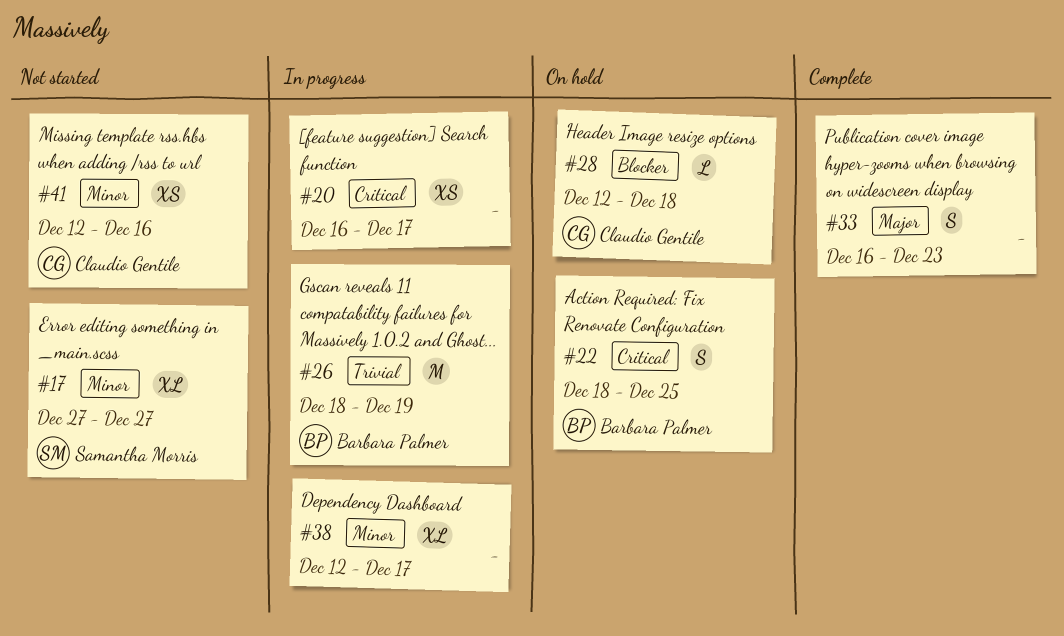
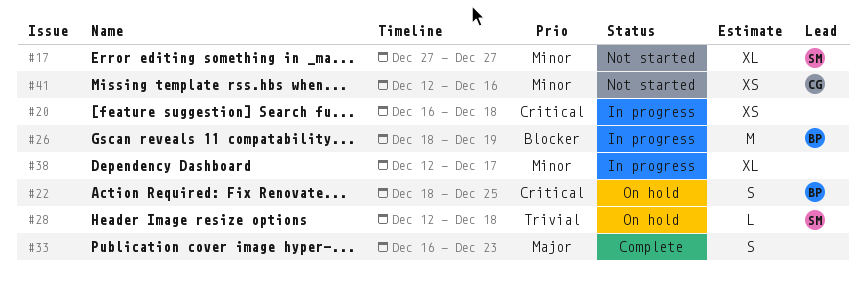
#20, due: Dec 17 -> Dec 18
#26, priority: Trivial -> Blocker
#28, owner: Claudio Gentile -> Samantha Morris
#28, priority: Blocker -> Trivial

